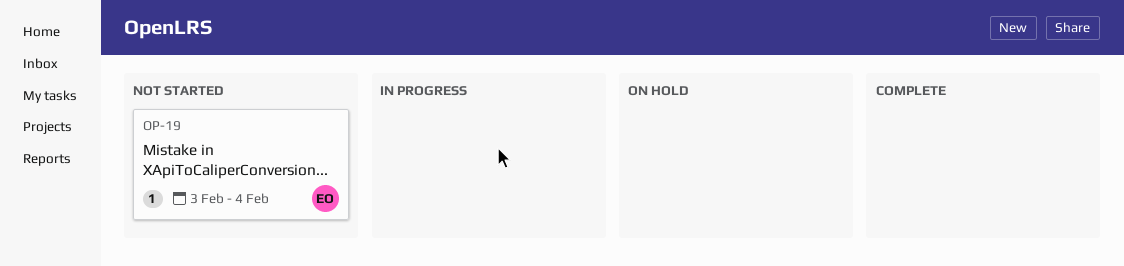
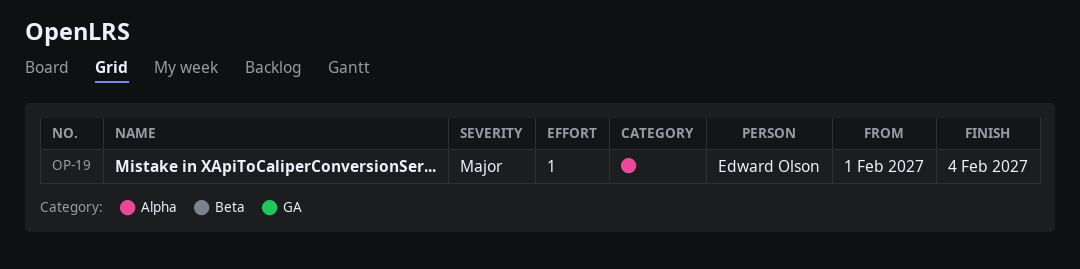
OP-19, start: Feb 3 -> Feb 1

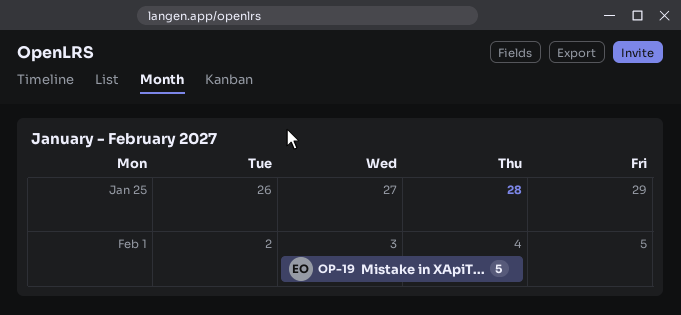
OP-19, estimate: 1 -> 5
OP-19, start: Feb 1 -> Feb 3

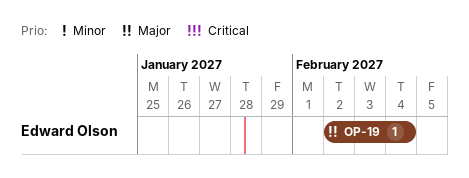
OP-19, estimate: 5 -> 1
OP-19, start: Feb 3 -> Feb 2

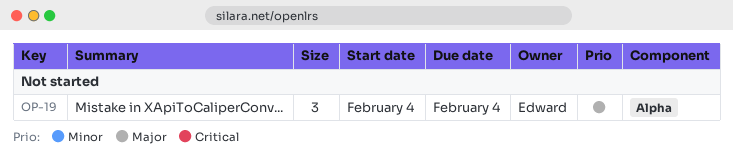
OP-19, estimate: 1 -> 3
OP-19, start: Feb 2 -> Feb 4

